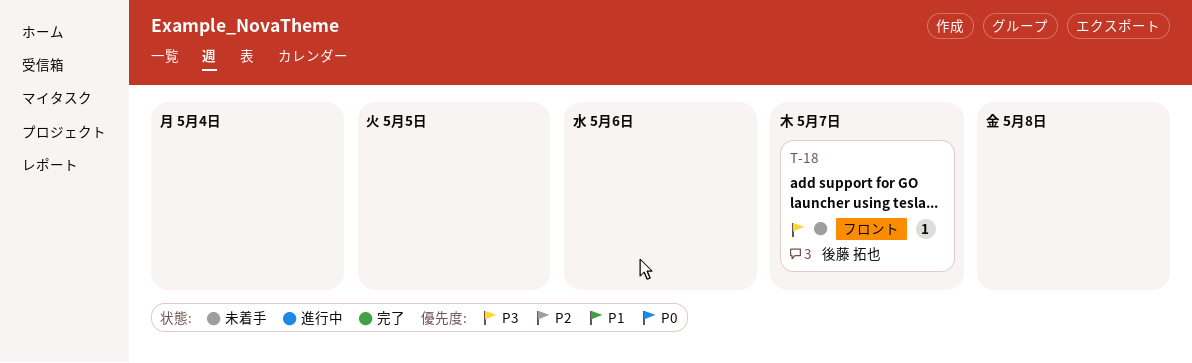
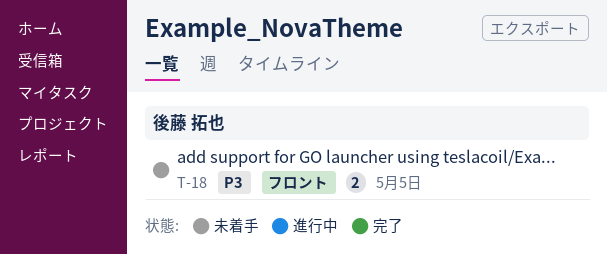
T-18, estimate: 1 -> 2
T-18, due: May 7 -> May 5

